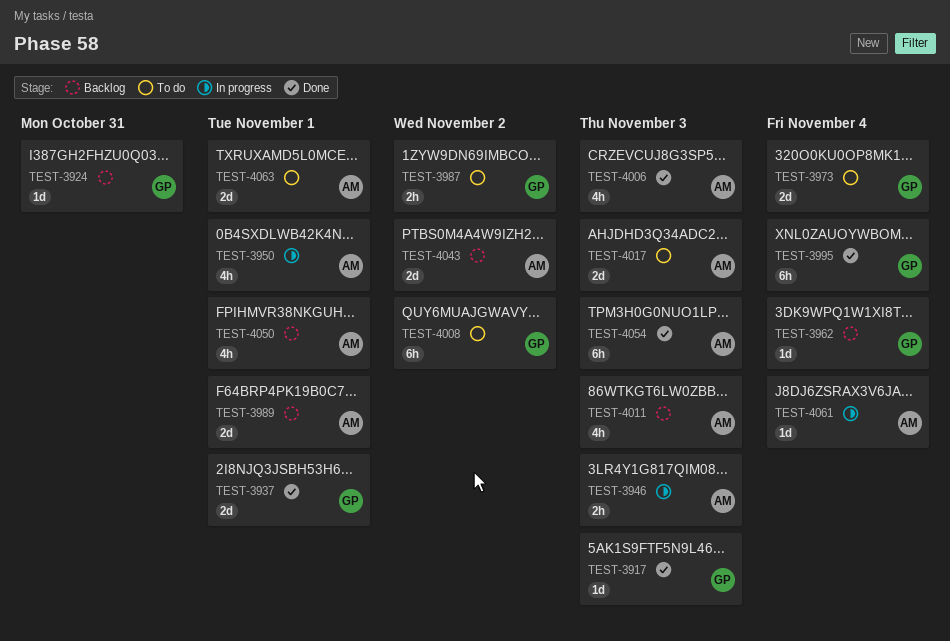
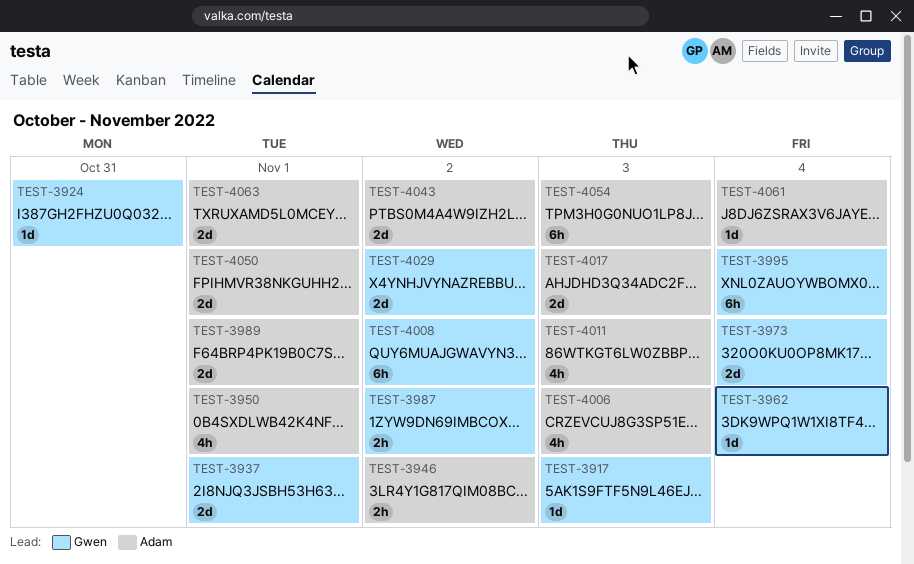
TEST-3946, due: Nov 3 -> Nov 2
TEST-4029: none -> present
TEST-4050, estimate: 4h -> 2d

